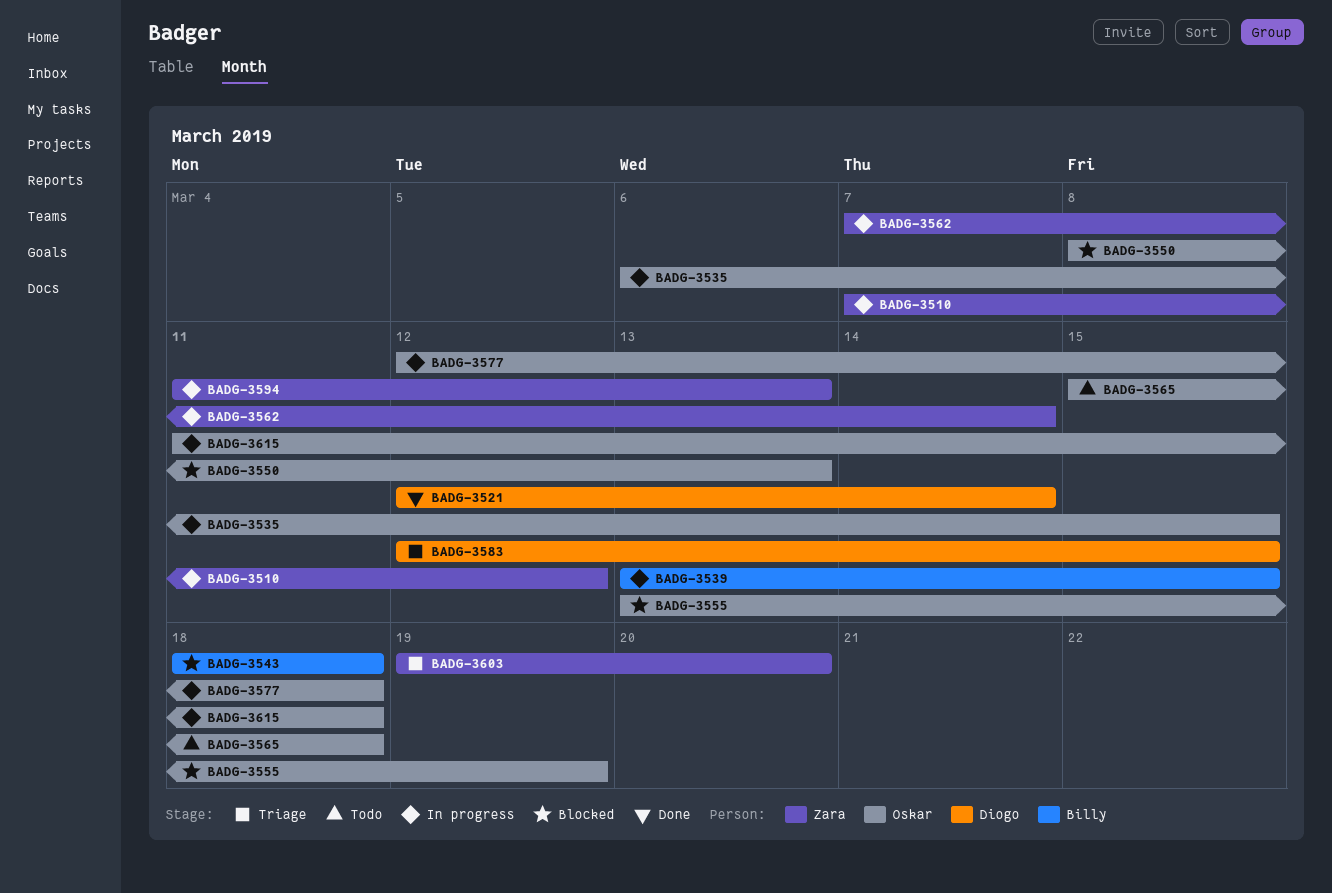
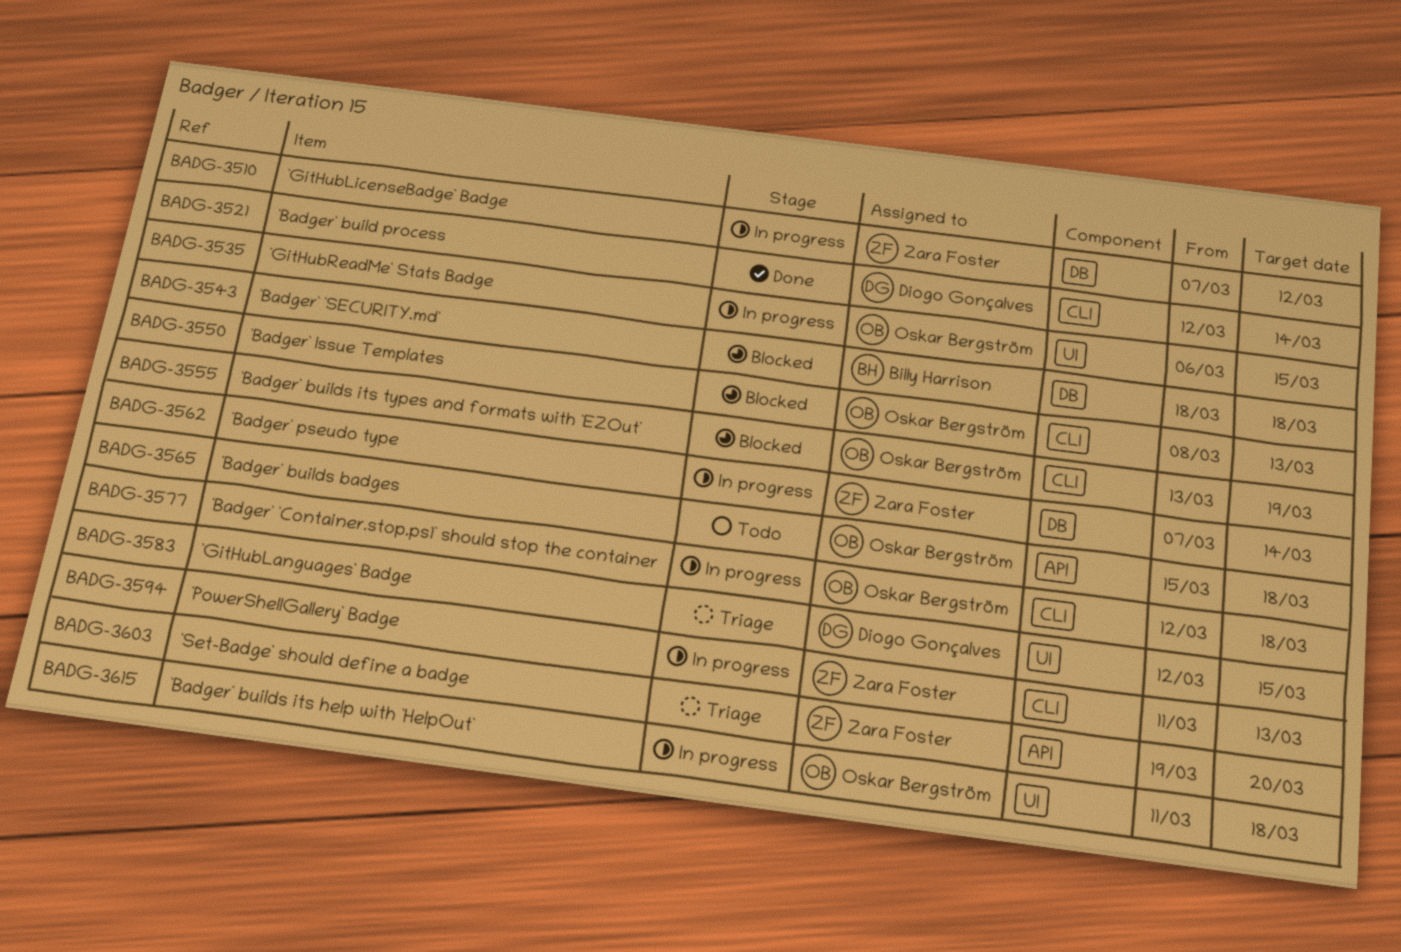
BADG-3539: present -> none

